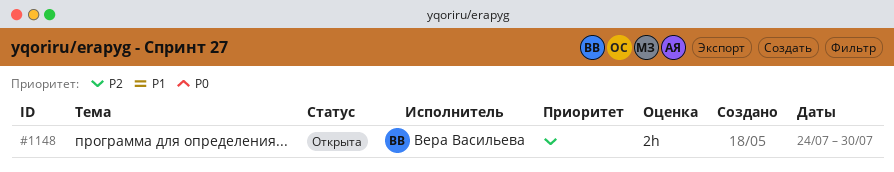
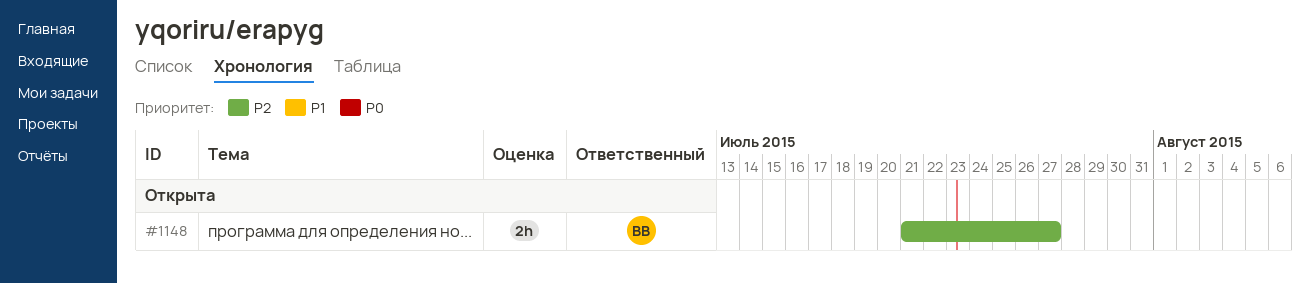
#1148, start: Jul 24 -> Jul 21
#1148, due: Jul 30 -> Jul 27

